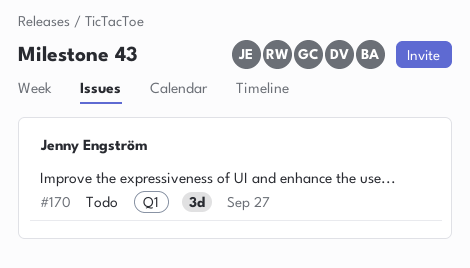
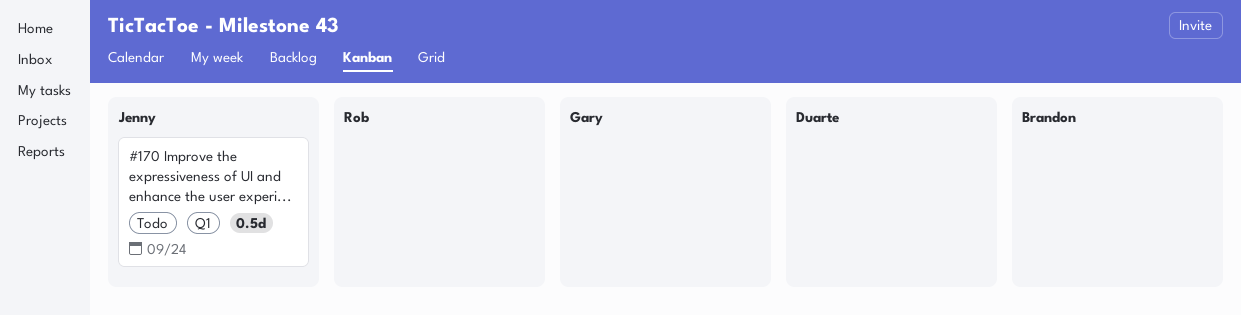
#170, estimate: 3d -> 0.5d
#170, due: Sep 27 -> Sep 24

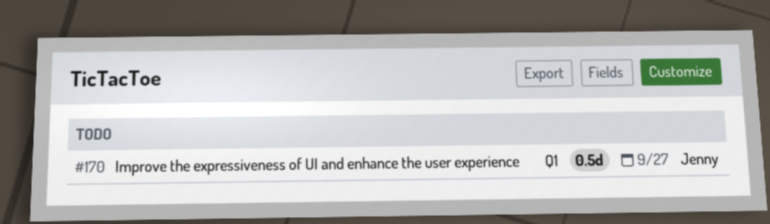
#170, due: Sep 24 -> Sep 27

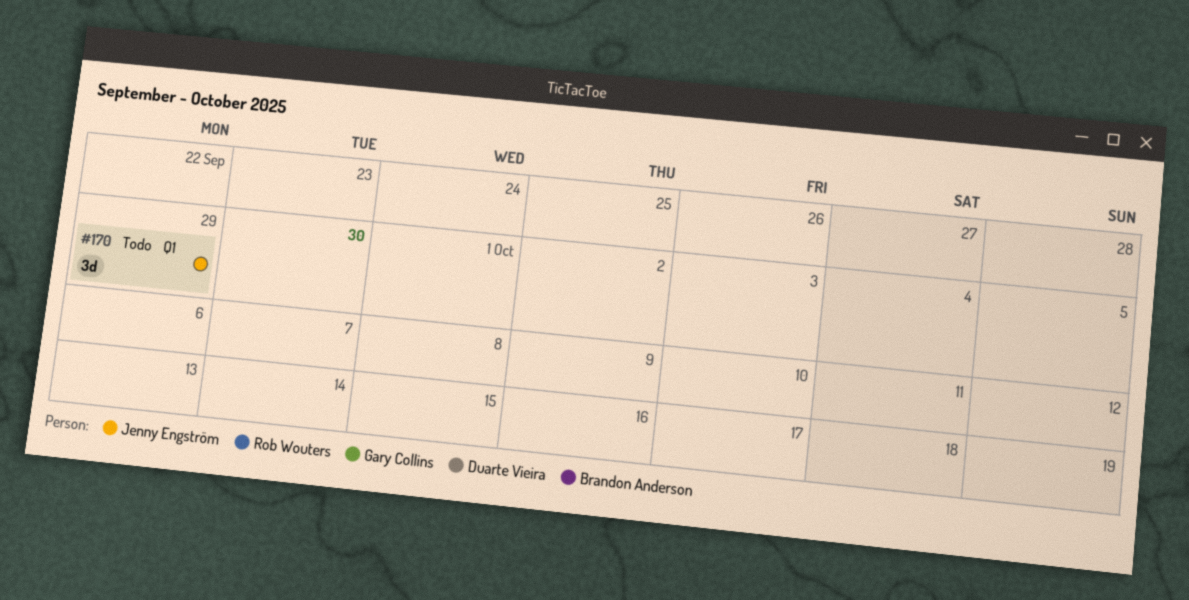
#170, estimate: 0.5d -> 3d
#170, due: Sep 27 -> Sep 29

